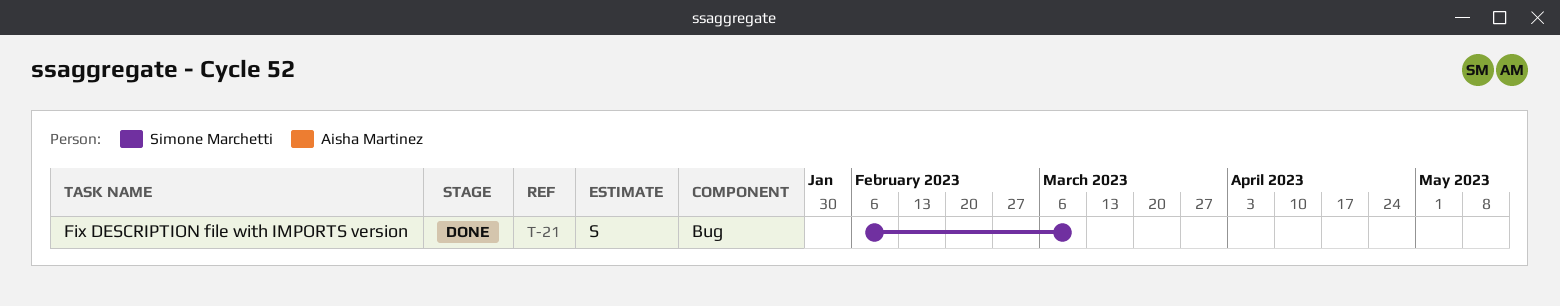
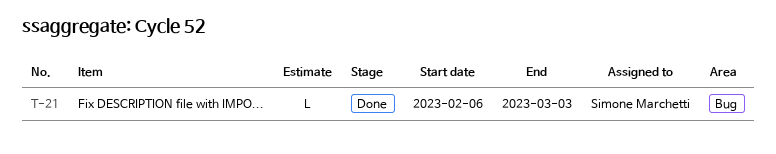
T-21, estimate: S -> L
T-21, due: Mar 10 -> Mar 3

